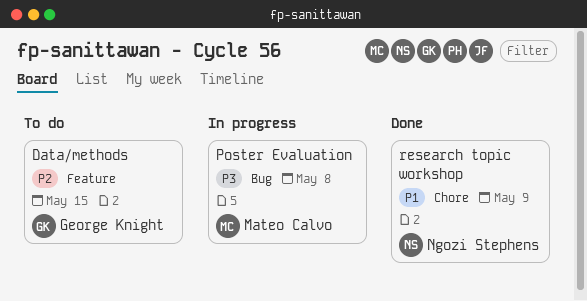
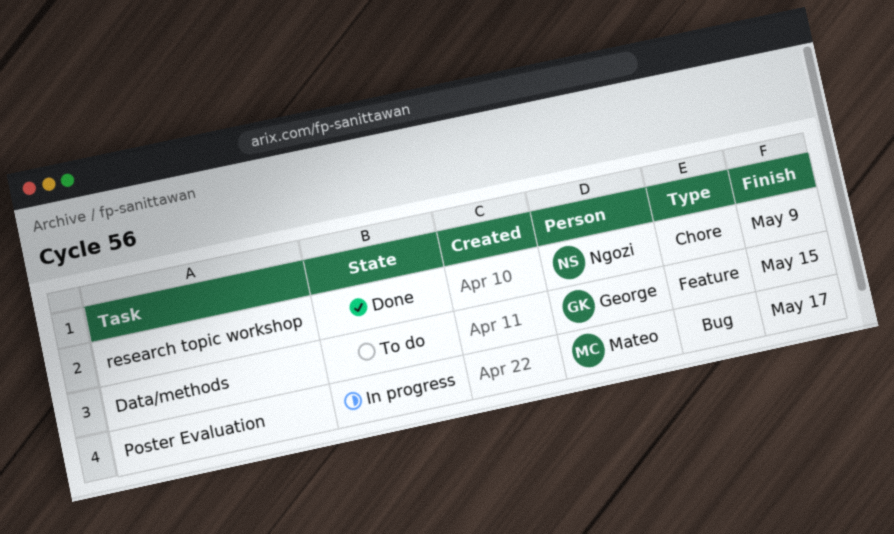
Poster Evaluation, due: May 8 -> May 17

